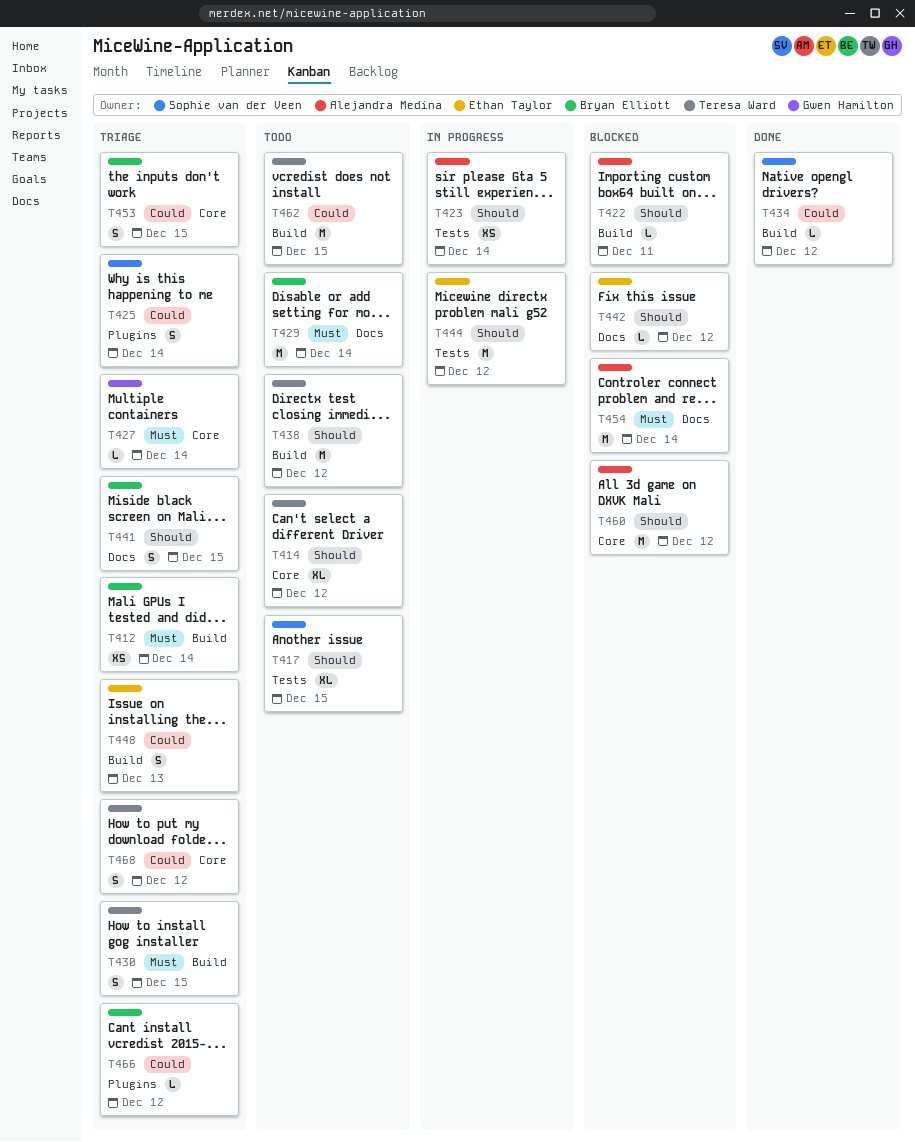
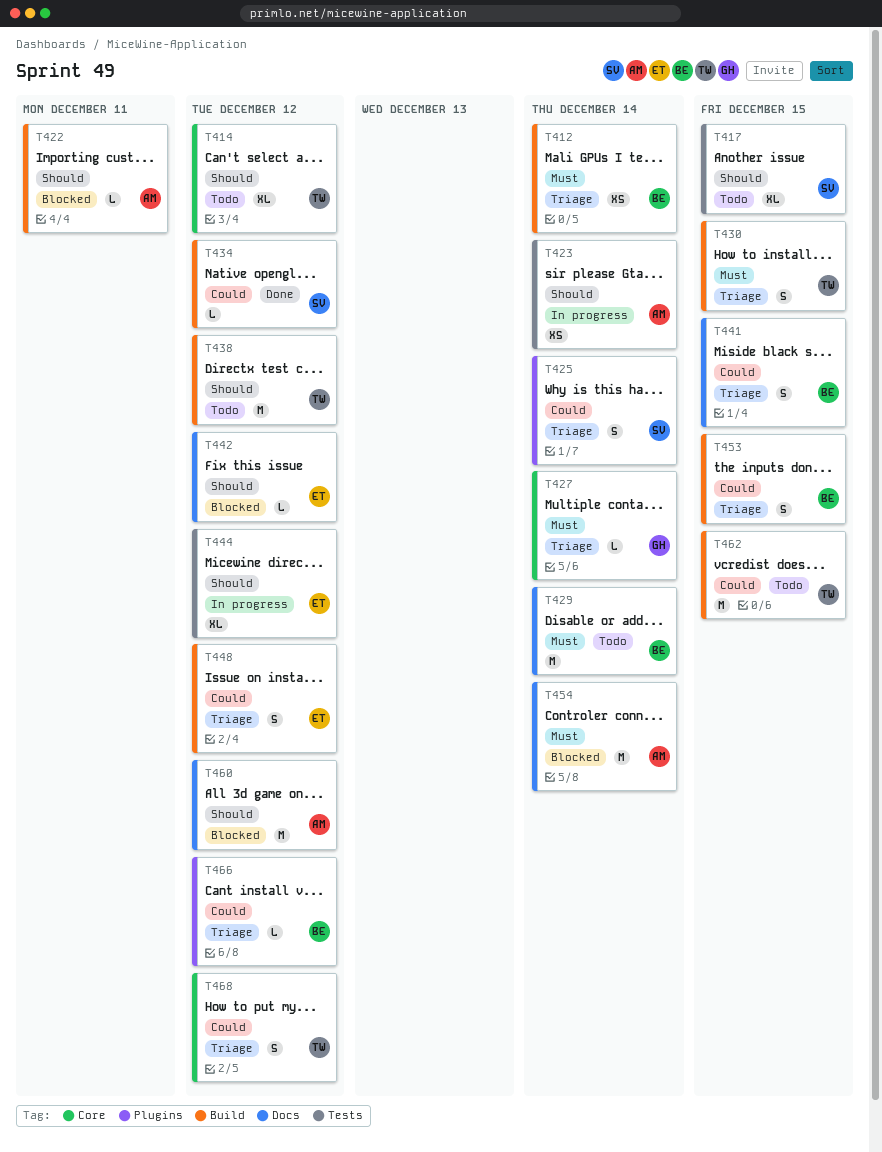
T441, priority: Should -> Could
T444, estimate: M -> XL
T448, due: Dec 13 -> Dec 12
T453, label: Core -> Build
T460, label: Core -> Docs

